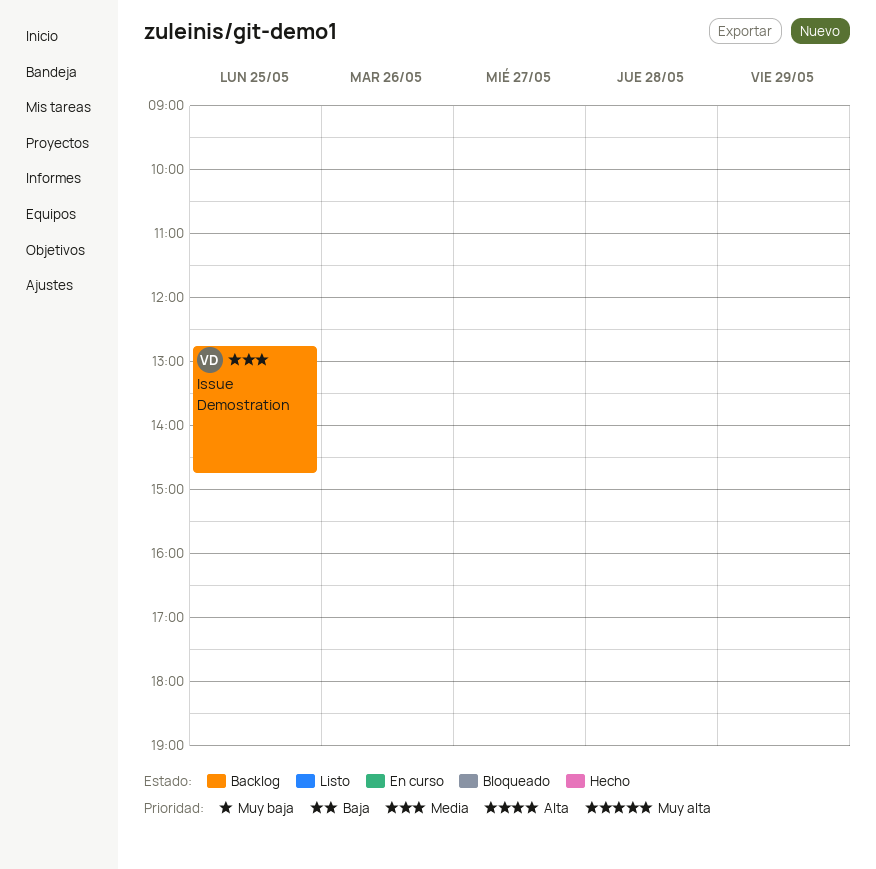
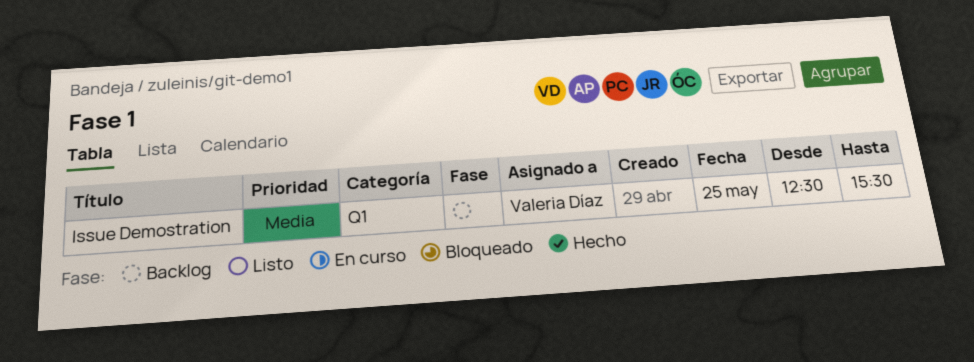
Issue Demostration, begins: 12:45 -> 12:30
Issue Demostration, ends: 14:45 -> 15:30

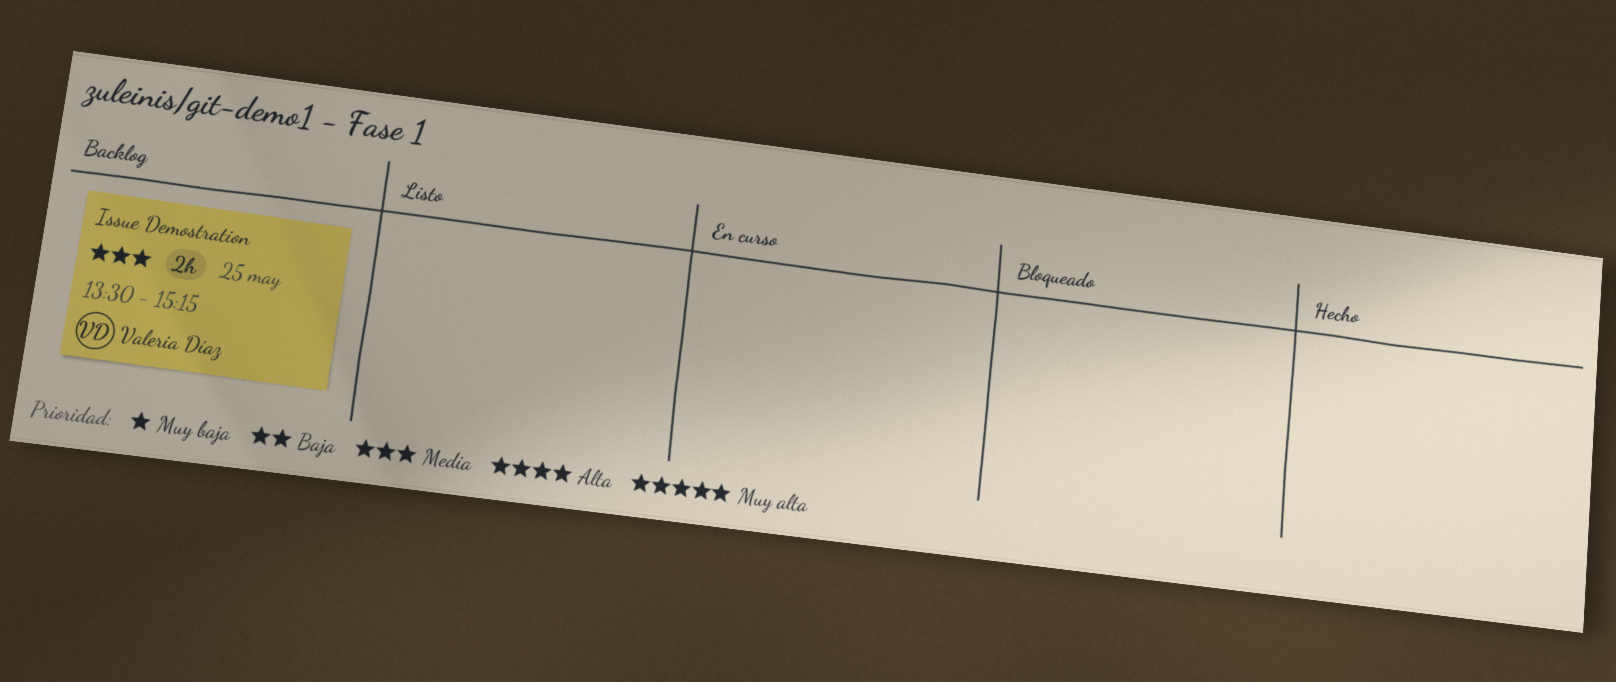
Issue Demostration, begins: 12:30 -> 13:30
Issue Demostration, ends: 15:30 -> 15:15

